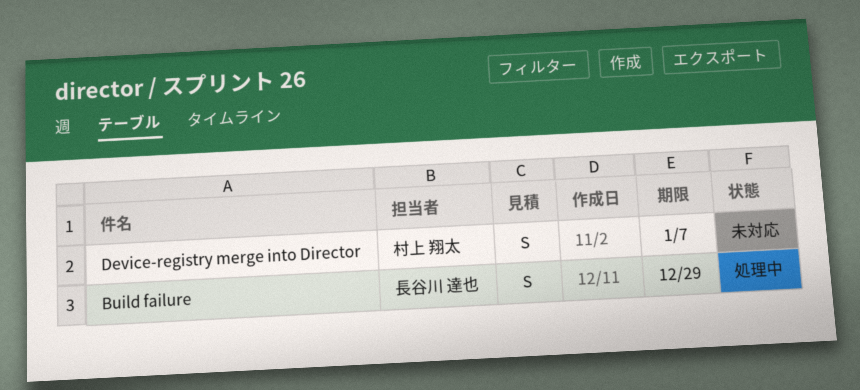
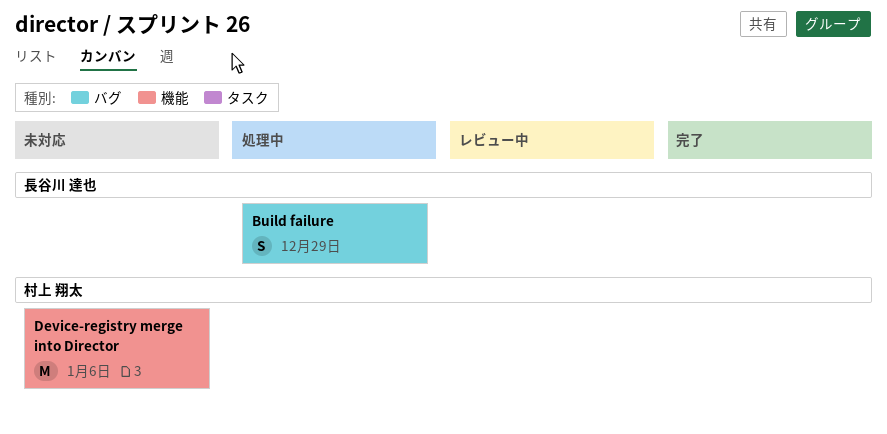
Device-registry merge into Director, estimate: S -> M
Device-registry merge into Director, due: Jan 7 -> Jan 6

